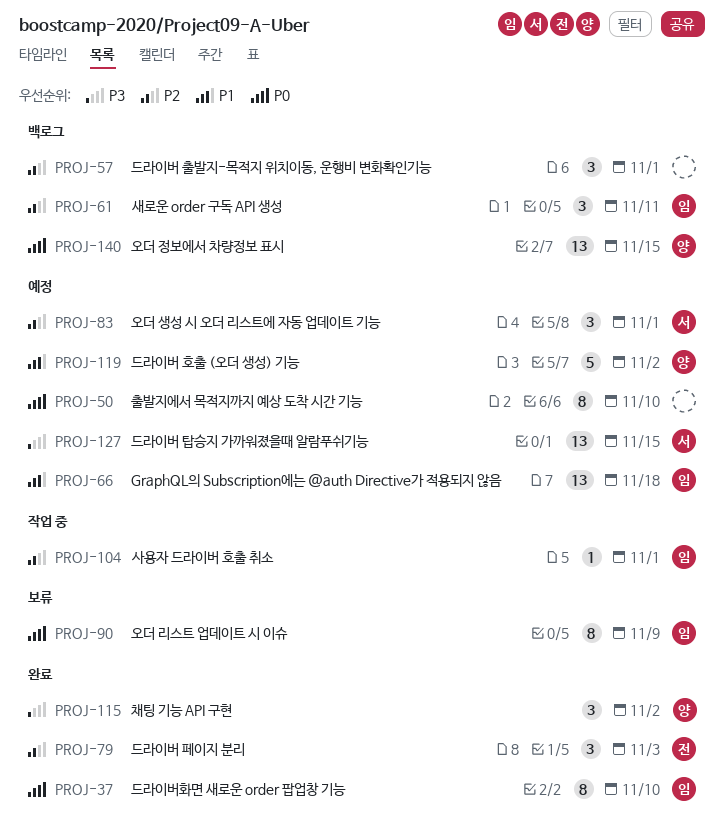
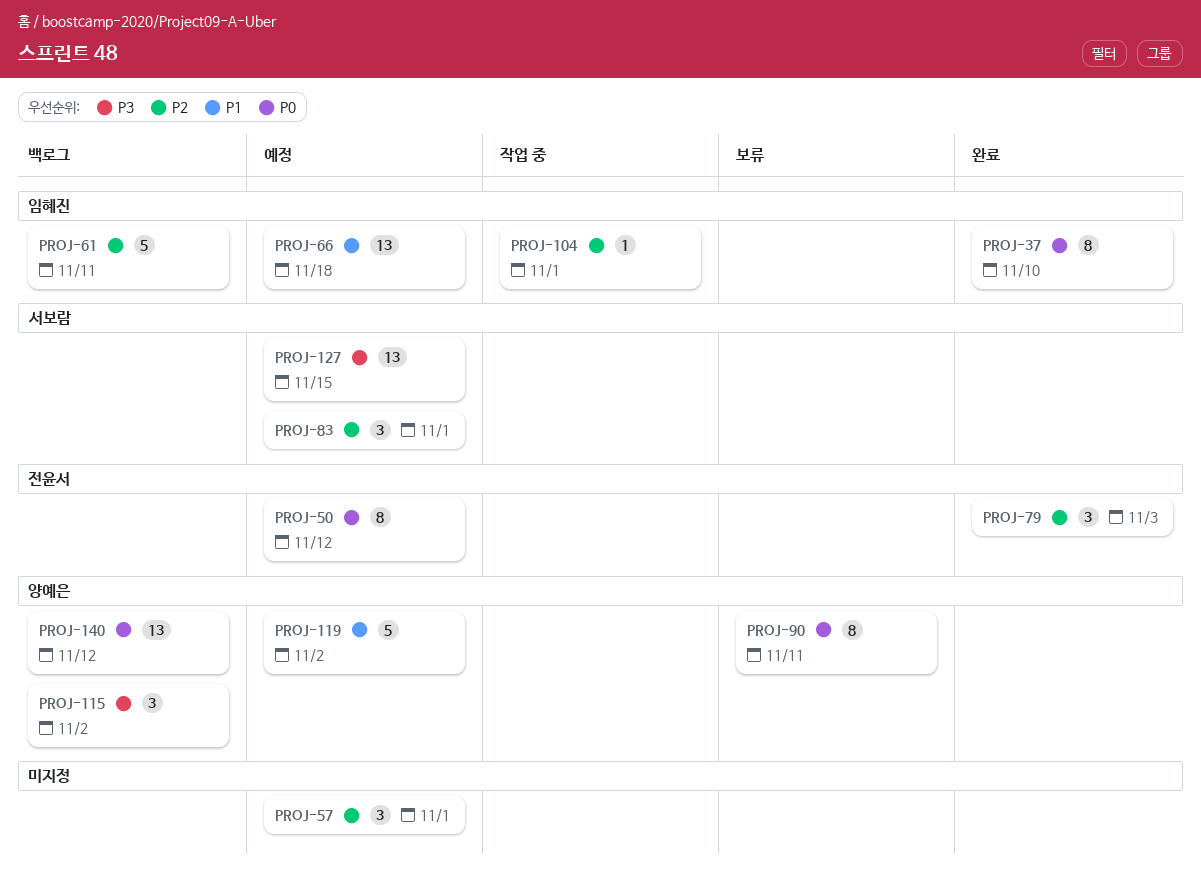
PROJ-50, owner: none -> 전윤서
PROJ-50, due: Nov 10 -> Nov 12
PROJ-57, status: 백로그 -> 예정
PROJ-61, estimate: 3 -> 5
PROJ-90, owner: 임혜진 -> 양예은
PROJ-90, due: Nov 9 -> Nov 11
PROJ-115, status: 완료 -> 백로그
PROJ-140, due: Nov 15 -> Nov 12

